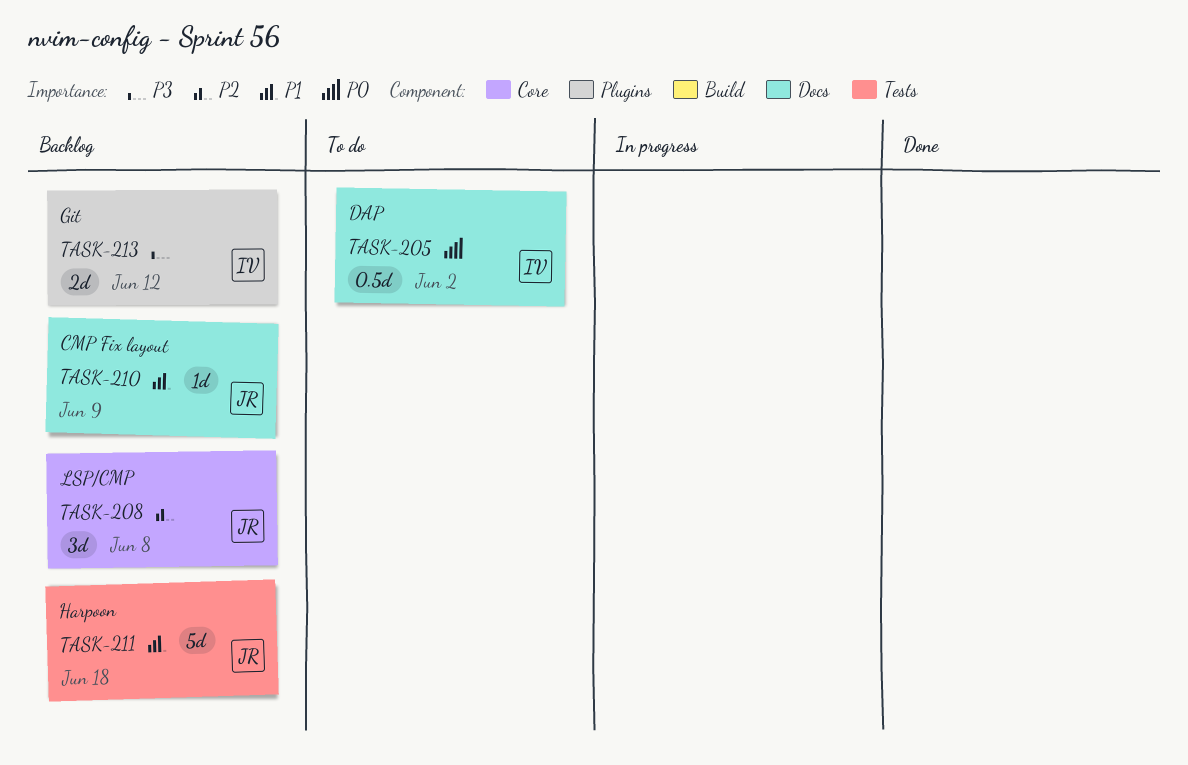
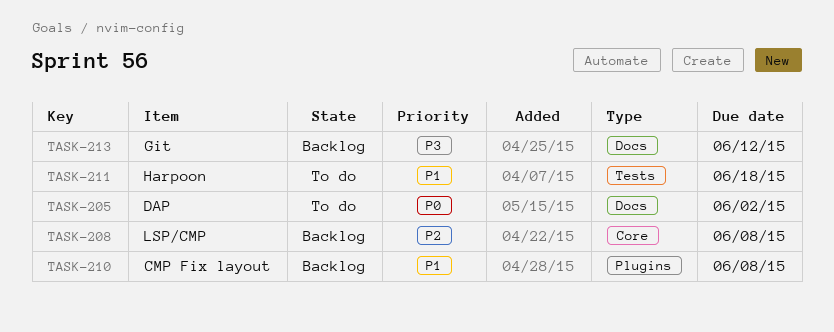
TASK-210, label: Docs -> Plugins
TASK-210, due: Jun 9 -> Jun 8
TASK-211, status: Backlog -> To do
TASK-213, label: Plugins -> Docs

